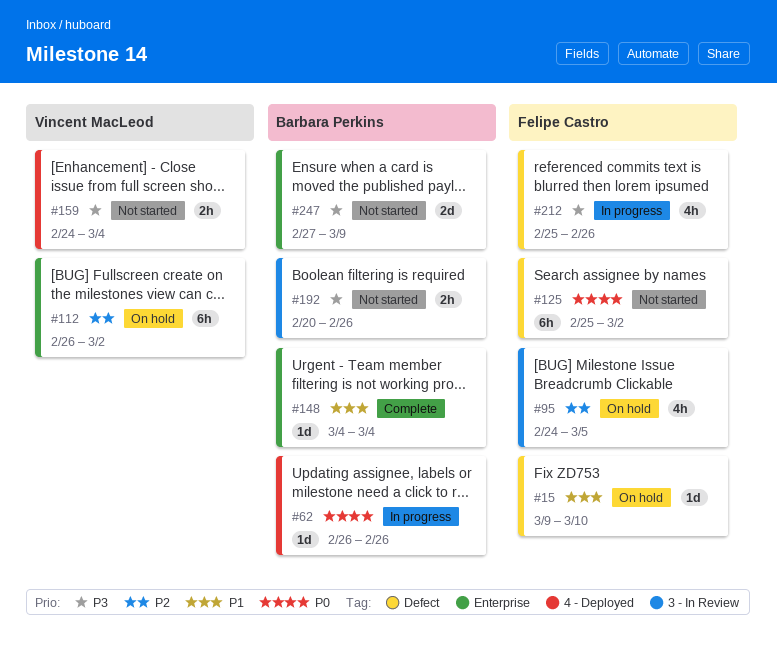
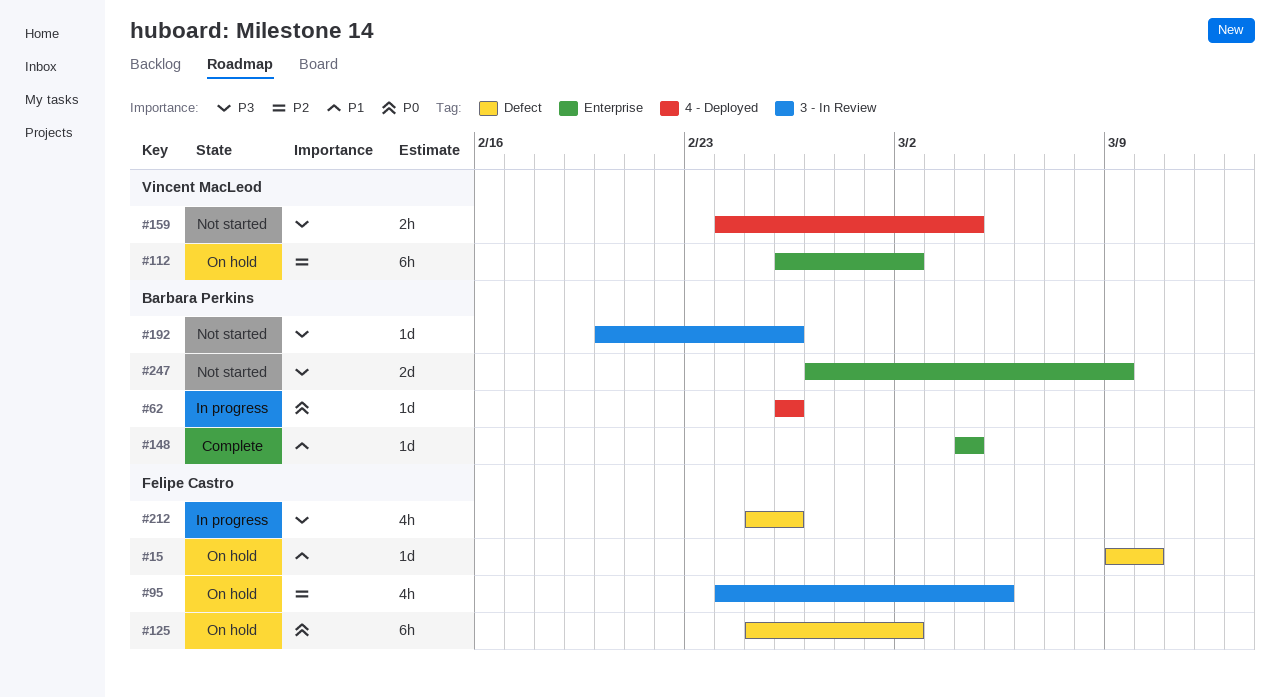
#125, status: Not started -> On hold
#192, estimate: 2h -> 1d

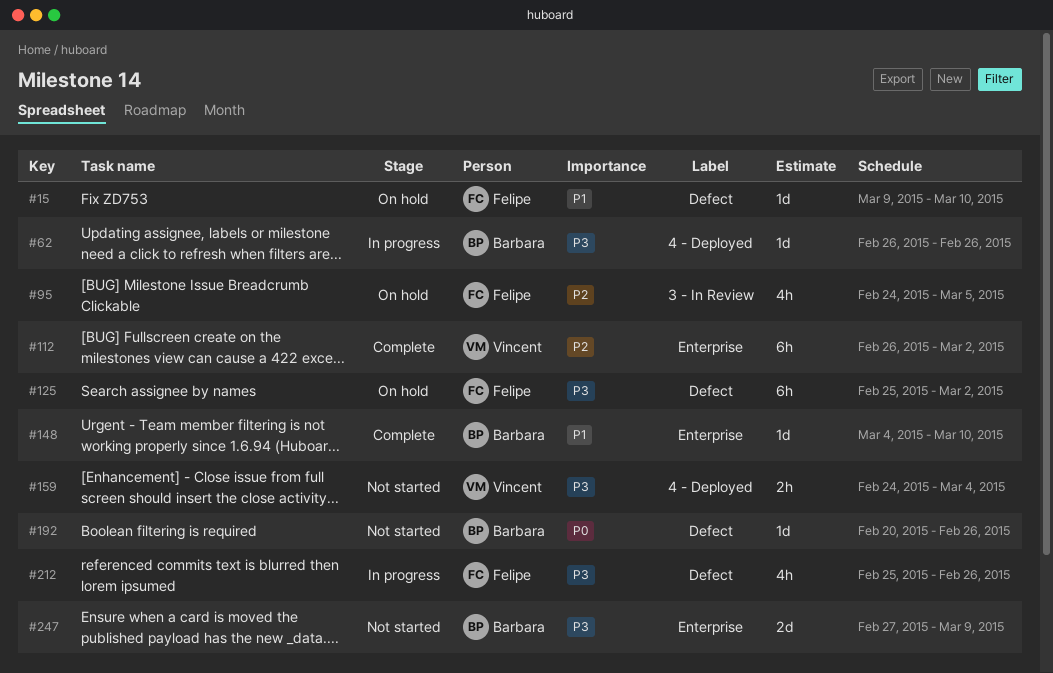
#62, priority: P0 -> P3
#112, status: On hold -> Complete
#125, priority: P0 -> P3
#148, due: Mar 4 -> Mar 10
#192, priority: P3 -> P0
#192, label: 3 - In Review -> Defect

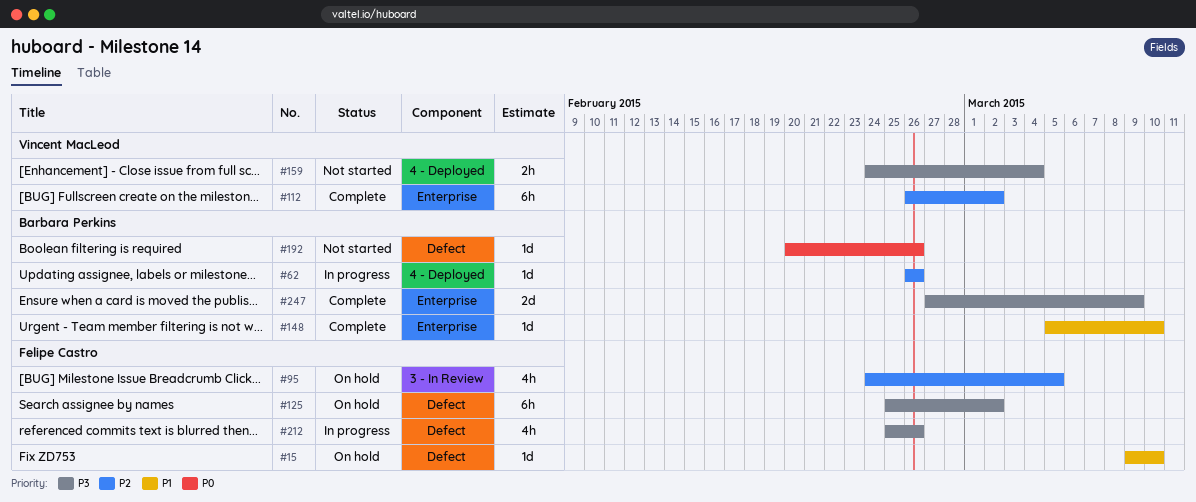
#62, priority: P3 -> P2
#148, start: Mar 4 -> Mar 5
#247, status: Not started -> Complete

